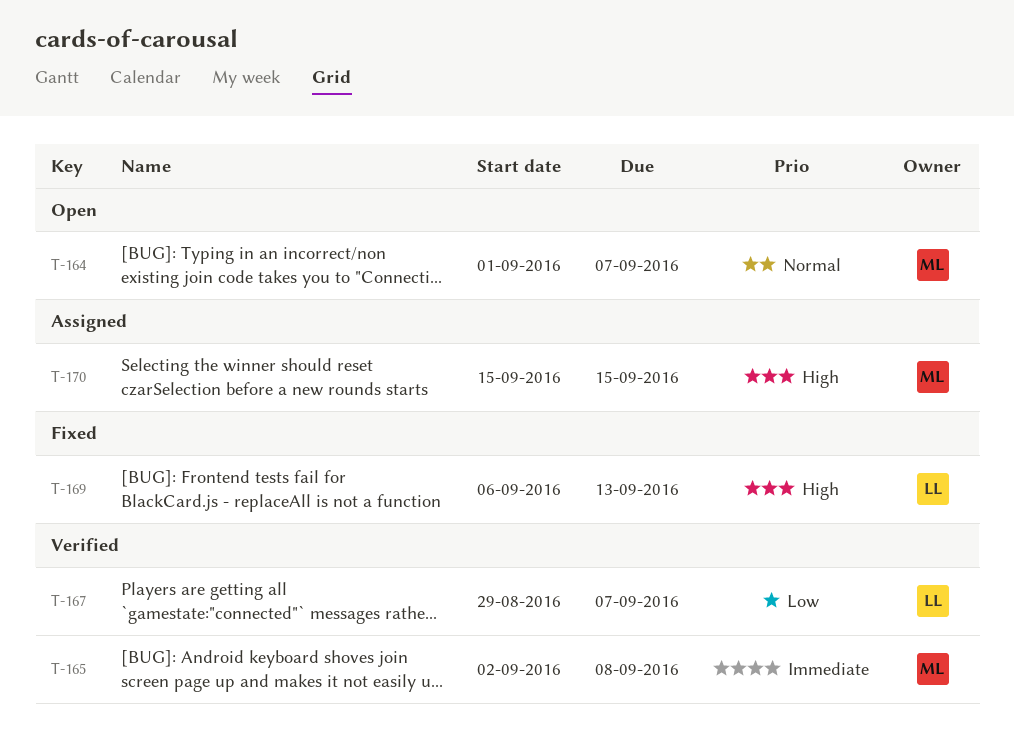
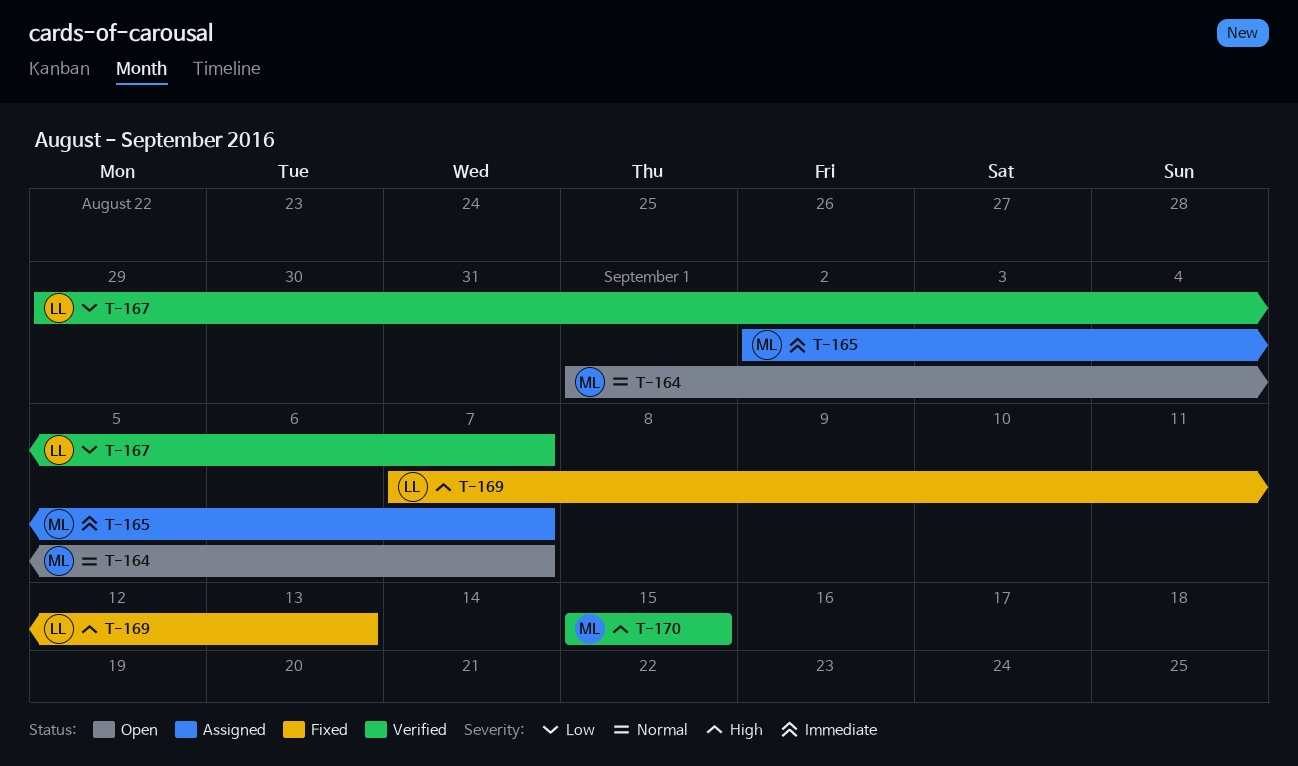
T-165, status: Verified -> Assigned
T-165, due: Sep 8 -> Sep 7
T-169, start: Sep 6 -> Sep 7
T-170, status: Assigned -> Verified

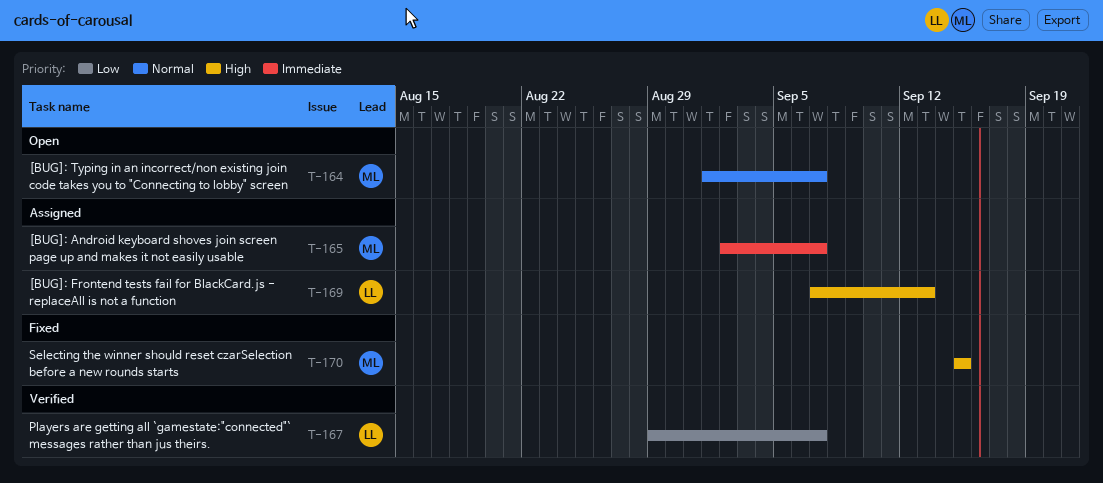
T-169, status: Fixed -> Assigned
T-170, status: Verified -> Fixed

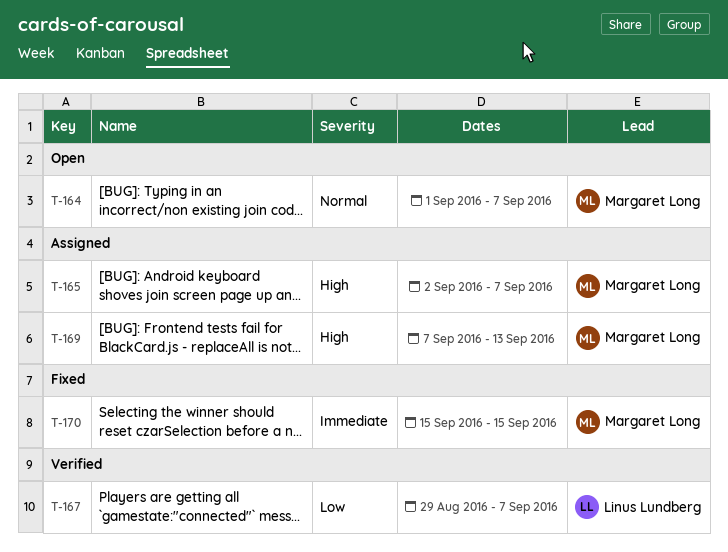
T-165, priority: Immediate -> High
T-169, owner: Linus Lundberg -> Margaret Long
T-170, priority: High -> Immediate

